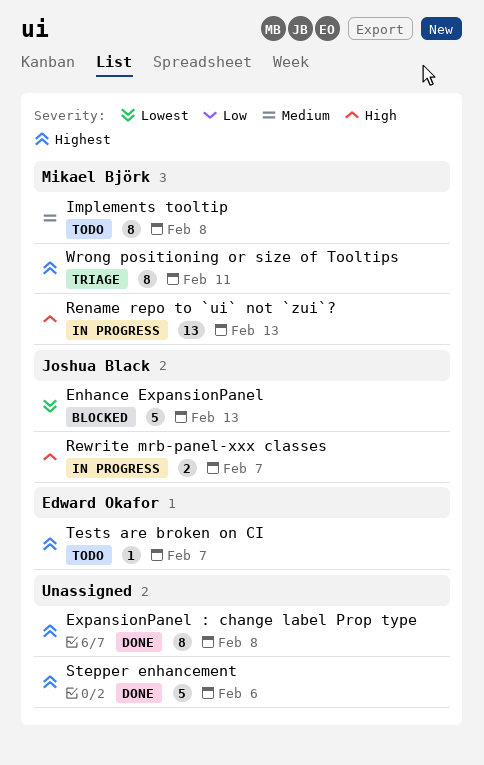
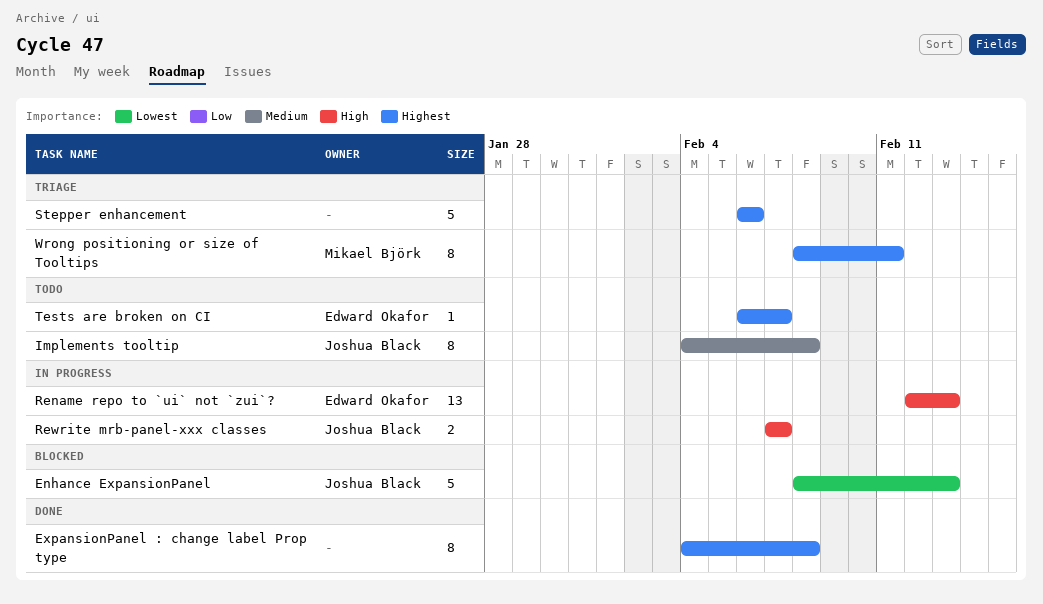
Implements tooltip, owner: Mikael Björk -> Joshua Black
Rename repo to `ui` not `zui`?, owner: Mikael Björk -> Edward Okafor
Stepper enhancement, status: Done -> Triage

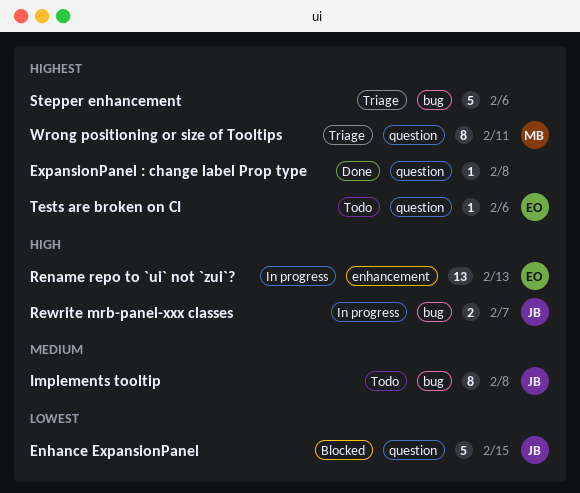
Enhance ExpansionPanel, due: Feb 13 -> Feb 15
ExpansionPanel : change label Prop type, estimate: 8 -> 1
Tests are broken on CI, due: Feb 7 -> Feb 6

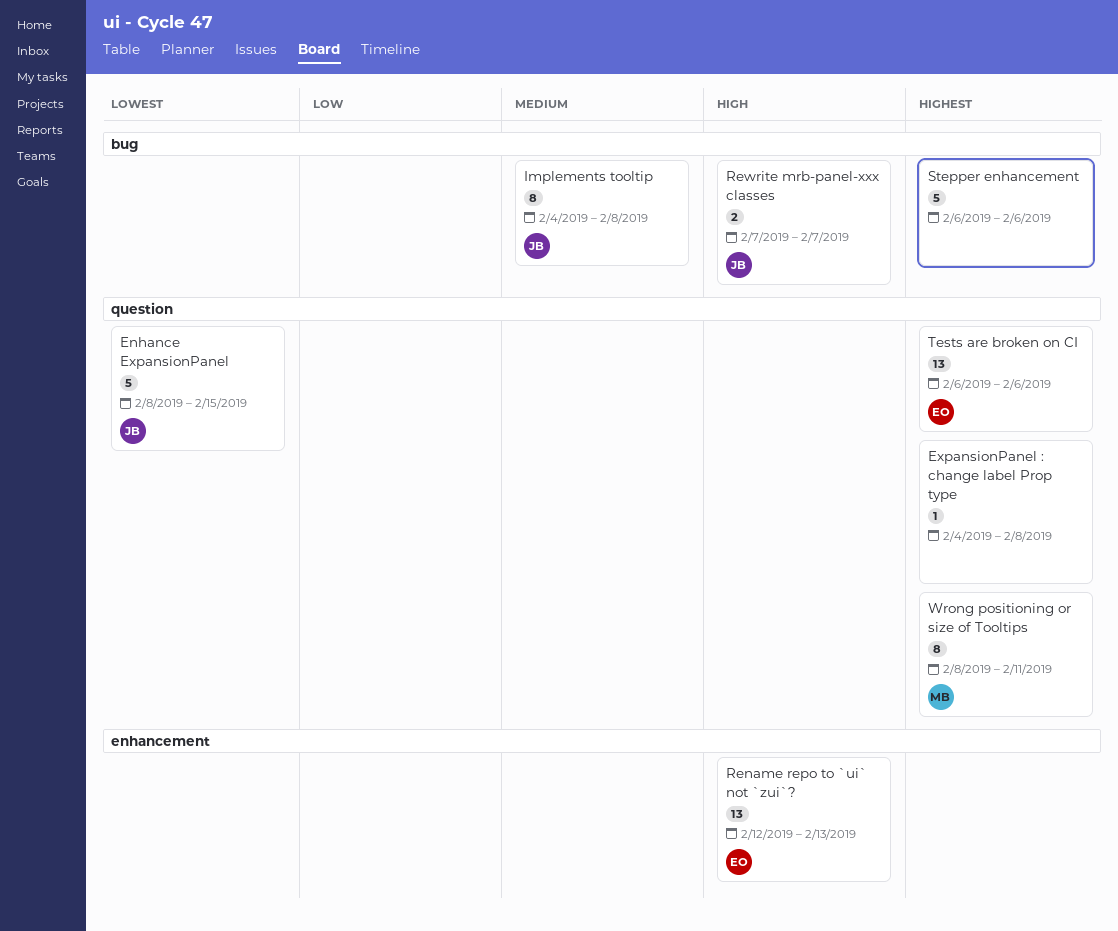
Tests are broken on CI, estimate: 1 -> 13

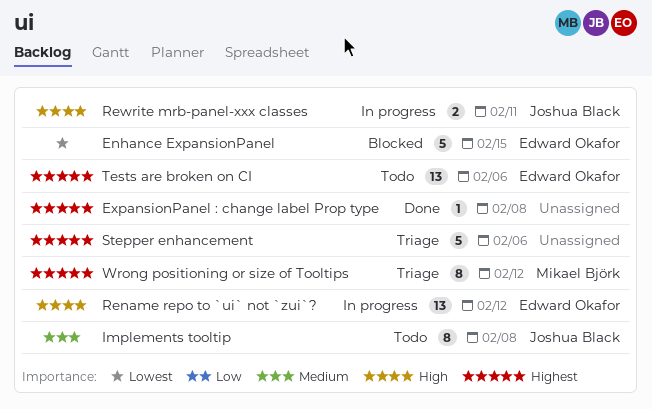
Enhance ExpansionPanel, owner: Joshua Black -> Edward Okafor
Rename repo to `ui` not `zui`?, due: Feb 13 -> Feb 12
Rewrite mrb-panel-xxx classes, due: Feb 7 -> Feb 11
Wrong positioning or size of Tooltips, due: Feb 11 -> Feb 12

